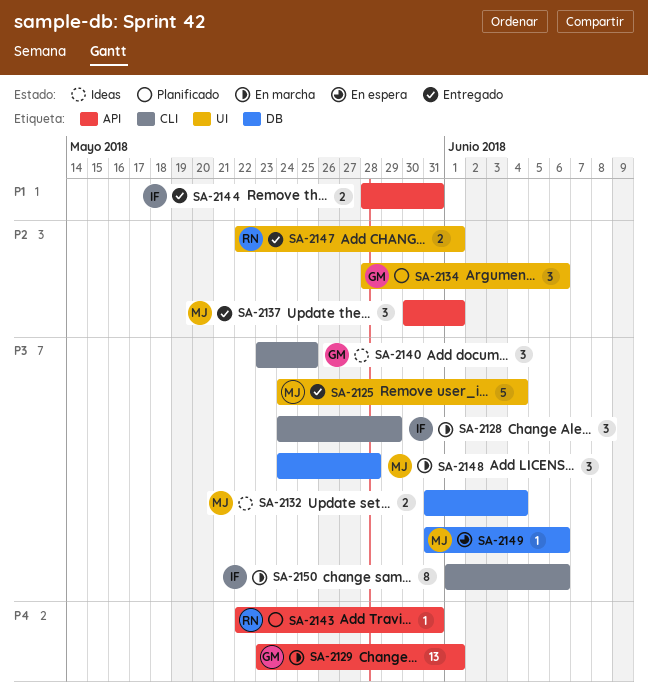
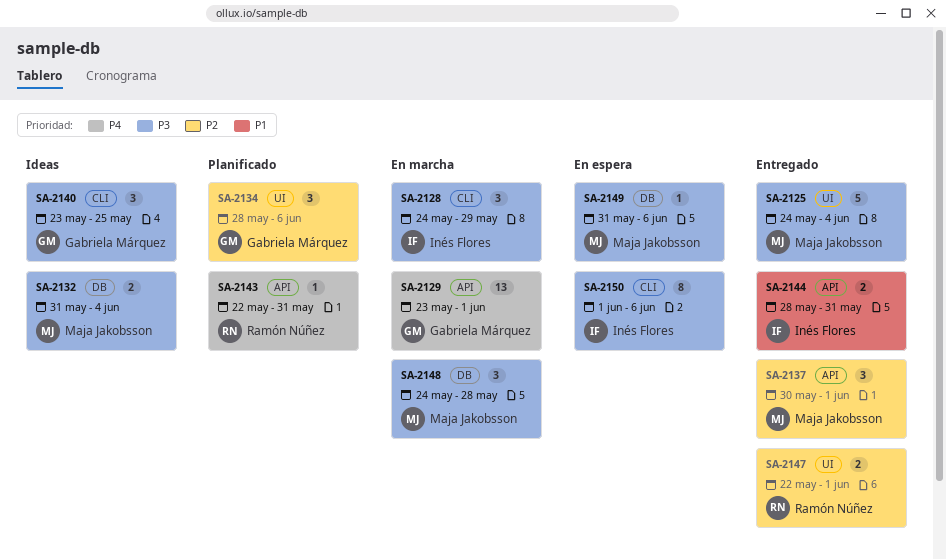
SA-2150, status: En marcha -> En espera

